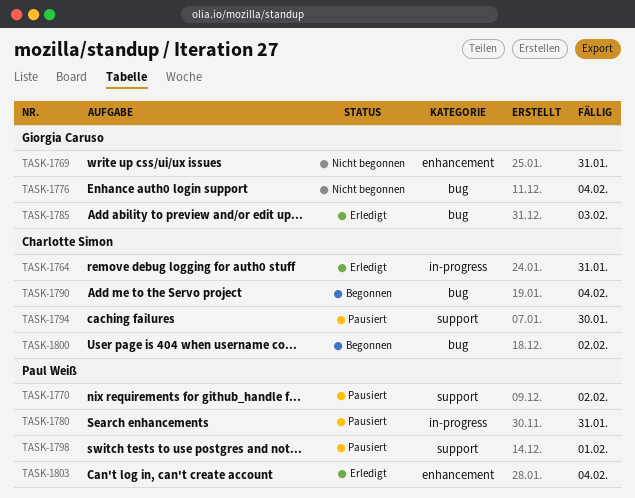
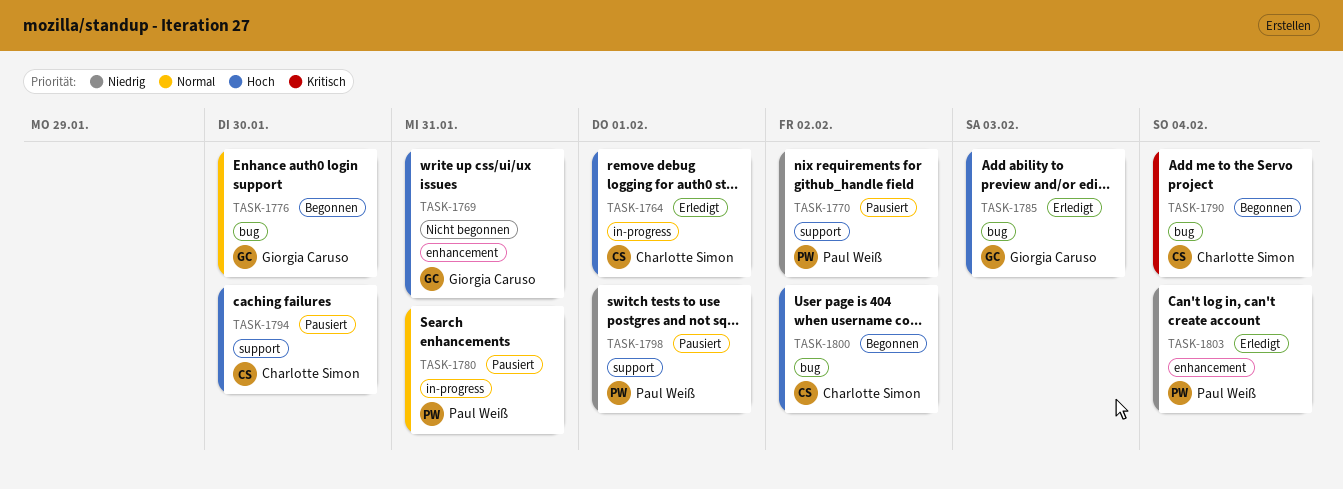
TASK-1764, due: Jan 31 -> Feb 1
TASK-1776, status: Nicht begonnen -> Begonnen
TASK-1776, due: Feb 4 -> Jan 30

